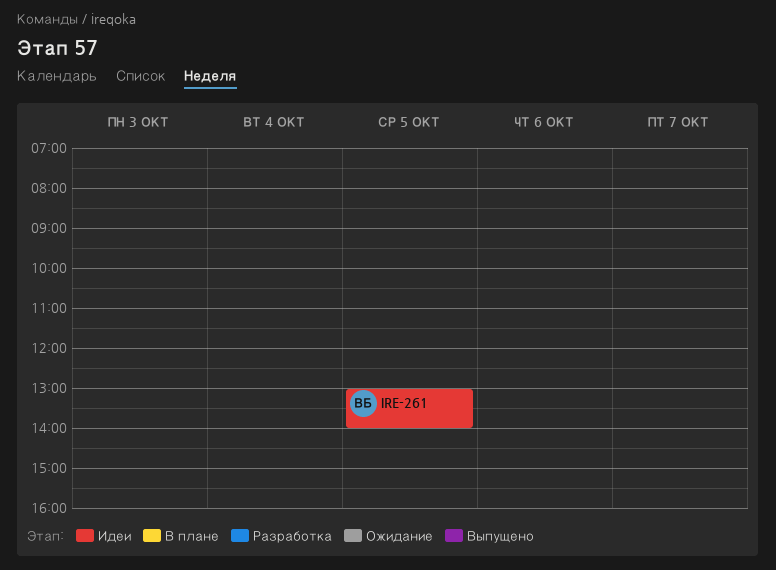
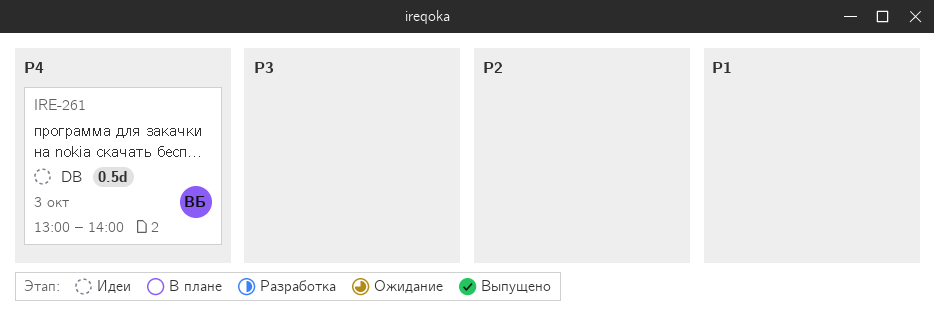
IRE-261, day: Oct 5 -> Oct 3

